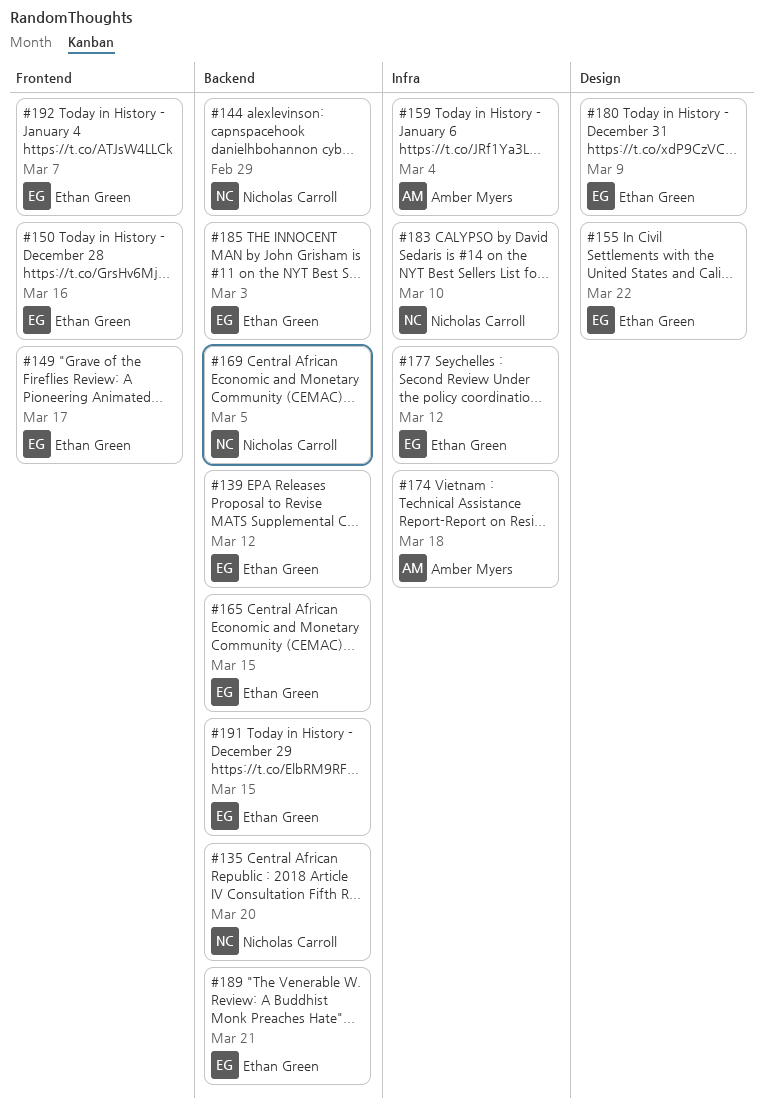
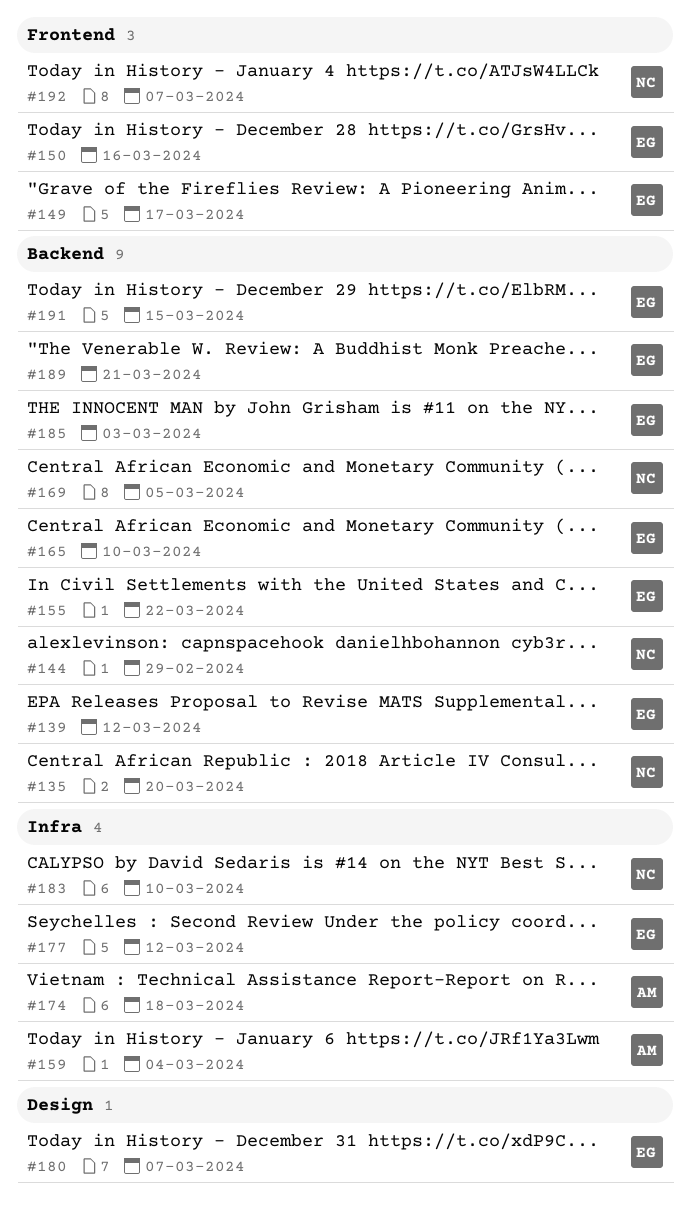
#155, label: Design -> Backend
#165, due: Mar 15 -> Mar 10
#180, due: Mar 9 -> Mar 7
#192, owner: Ethan Green -> Nicholas Carroll

